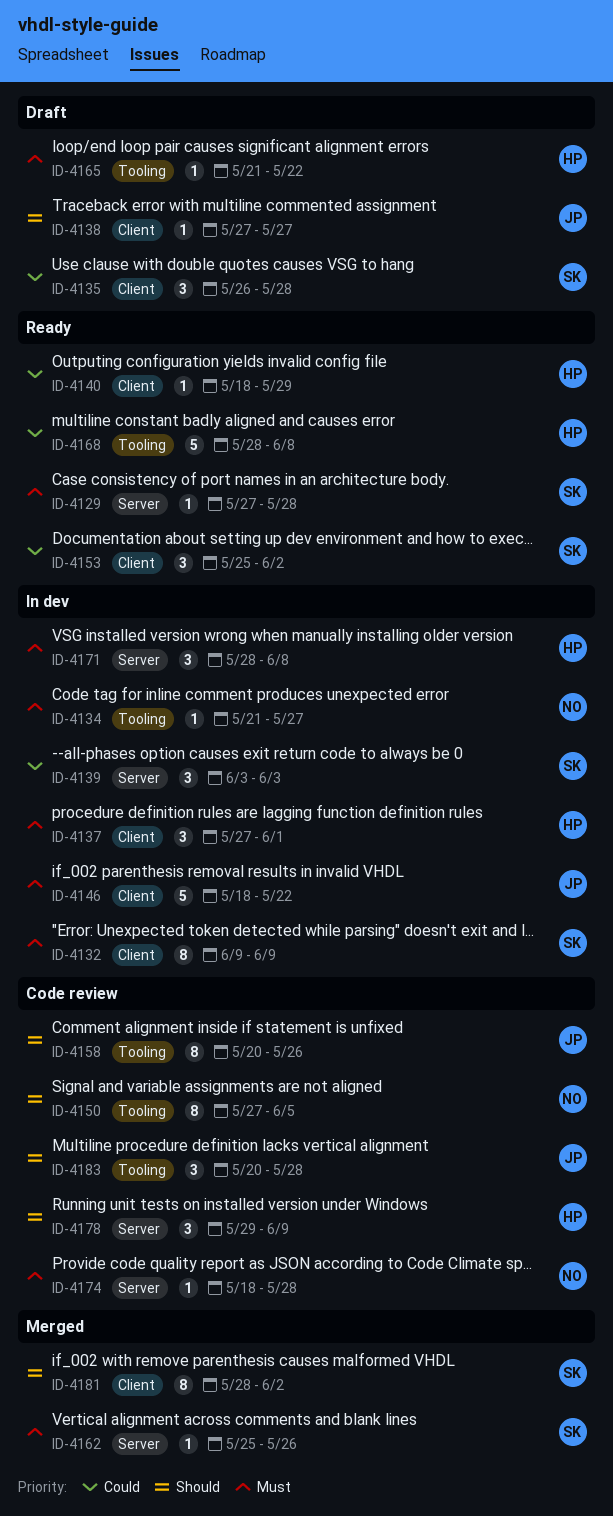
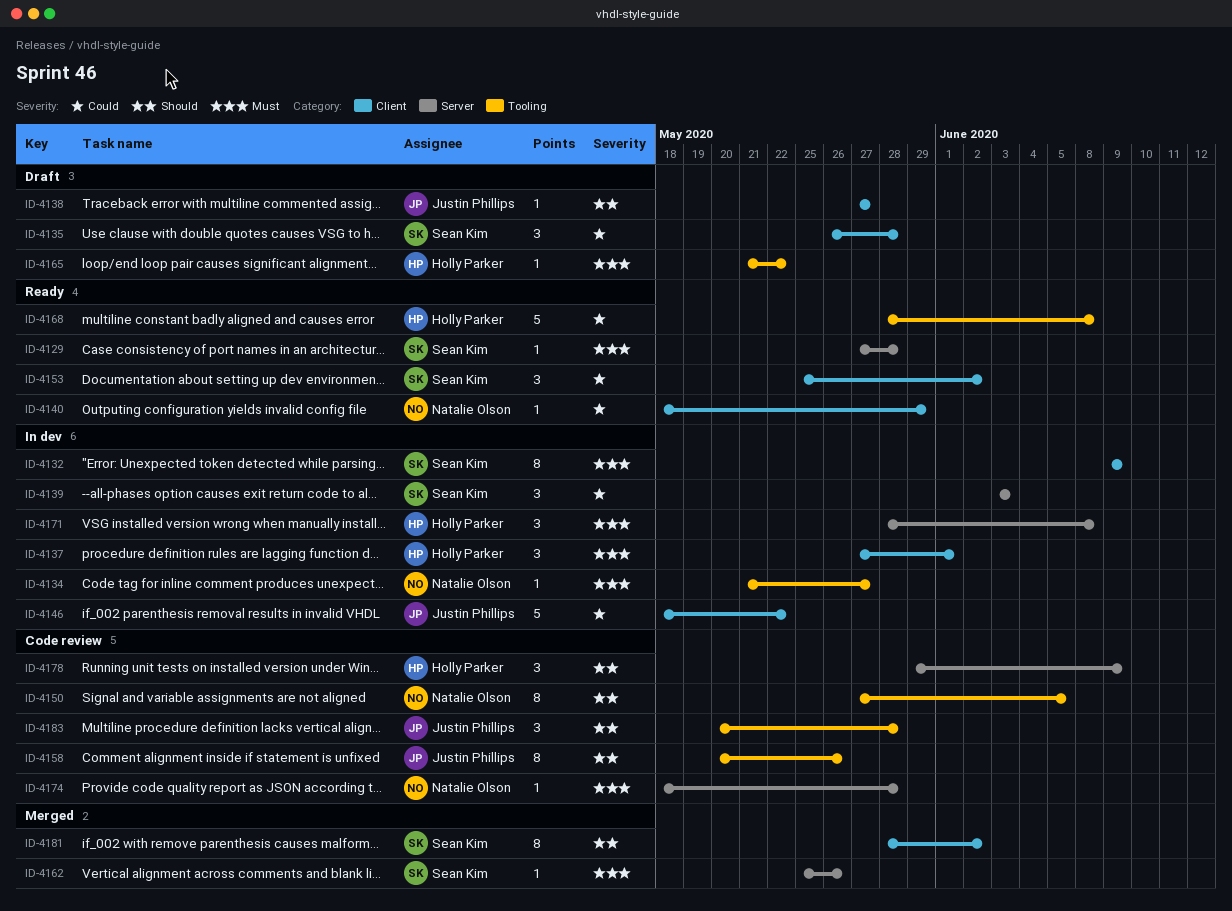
ID-4140, owner: Holly Parker -> Natalie Olson
ID-4146, priority: Must -> Could

